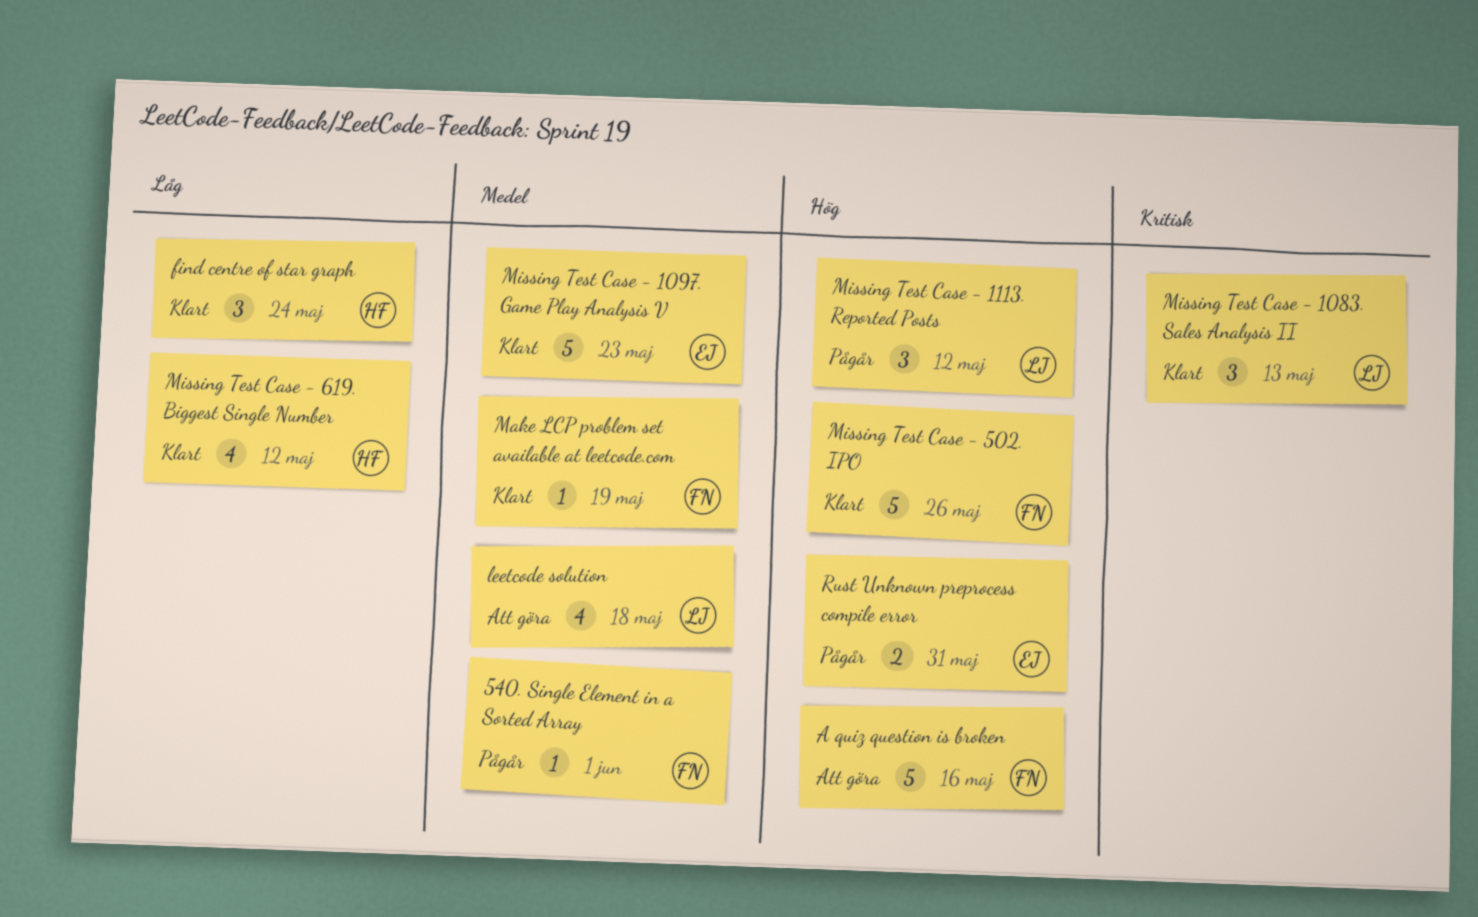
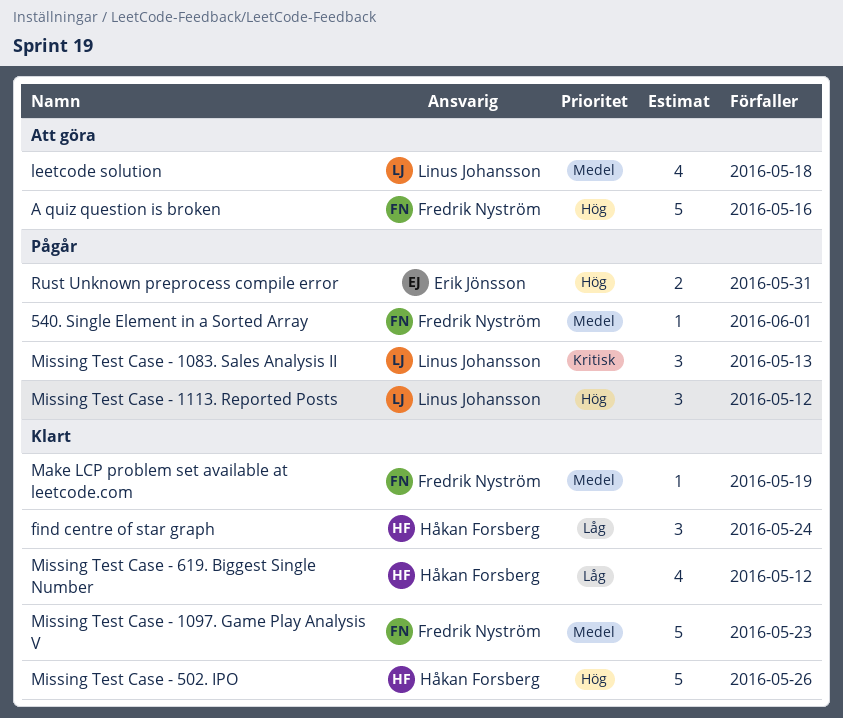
Missing Test Case - 1083. Sales Analysis II, status: Klart -> Pågår
Missing Test Case - 1097. Game Play Analysis V, owner: Erik Jönsson -> Fredrik Nyström
Missing Test Case - 502. IPO, owner: Fredrik Nyström -> Håkan Forsberg

